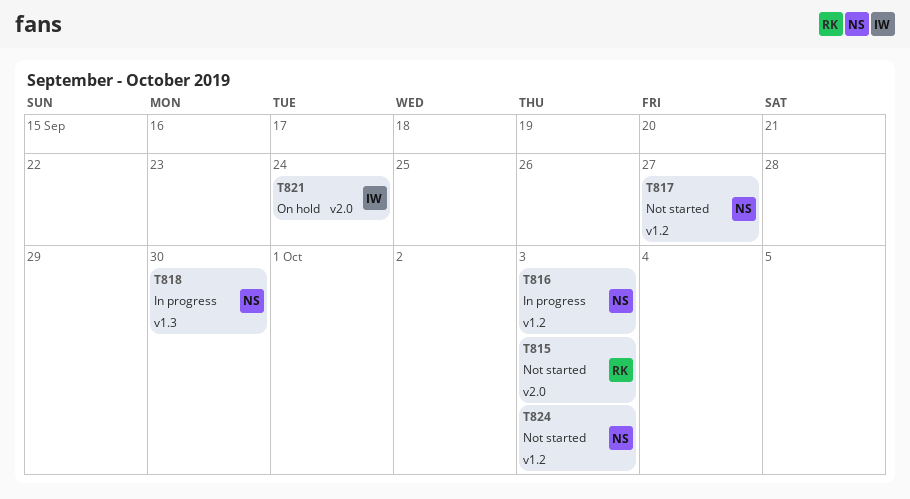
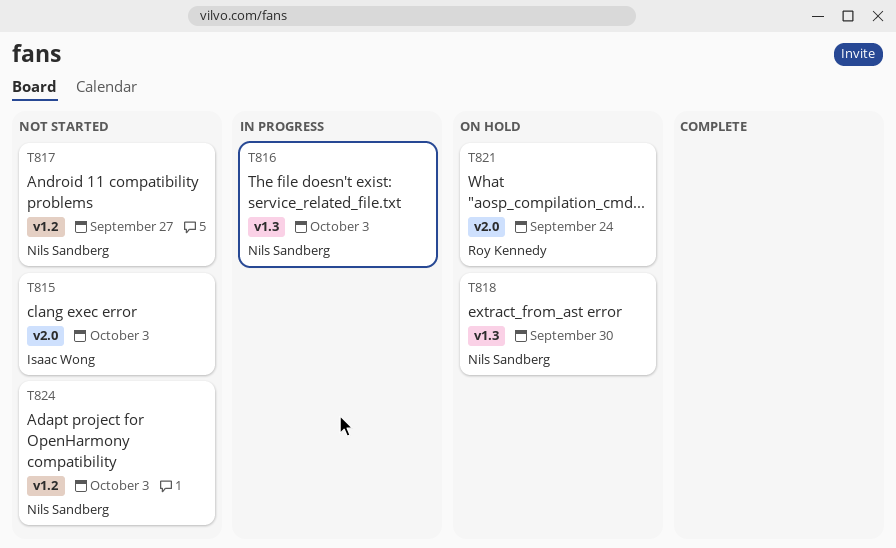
T815, owner: Roy Kennedy -> Isaac Wong
T816, label: v1.2 -> v1.3
T818, status: In progress -> On hold
T821, owner: Isaac Wong -> Roy Kennedy

